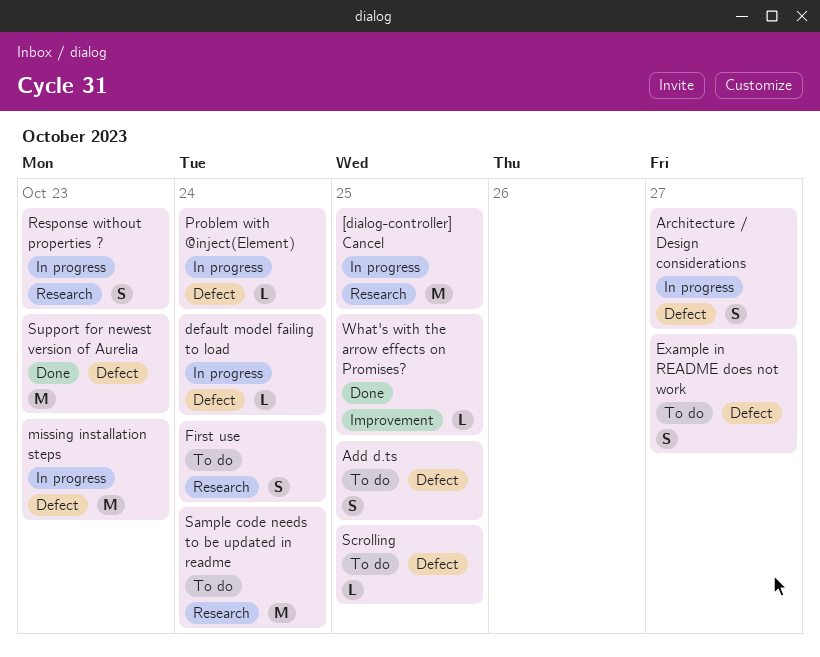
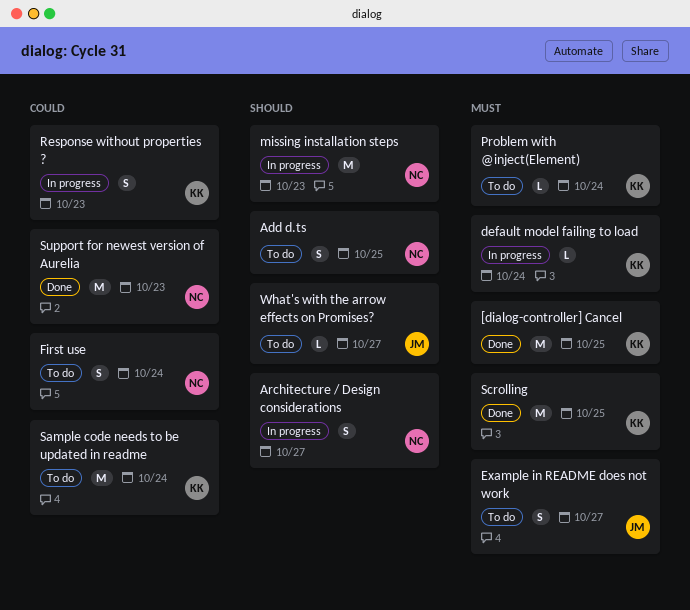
[dialog-controller] Cancel, status: In progress -> Done
Problem with @inject(Element), status: In progress -> To do
Scrolling, status: To do -> Done
Scrolling, estimate: L -> M
What's with the arrow effects on Promises?, status: Done -> To do
What's with the arrow effects on Promises?, due: Oct 25 -> Oct 27

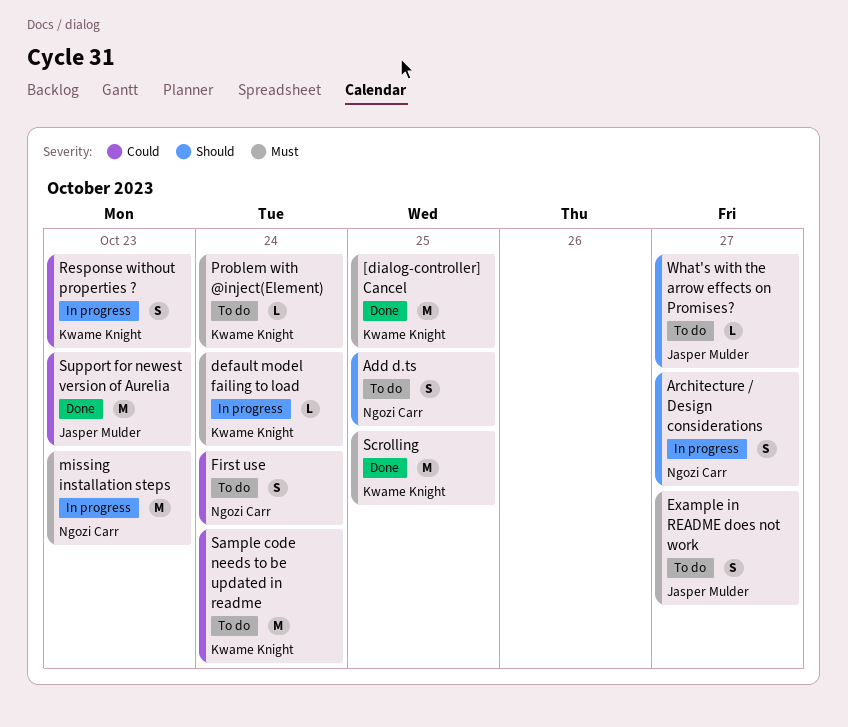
missing installation steps, priority: Should -> Must
Support for newest version of Aurelia, owner: Ngozi Carr -> Jasper Mulder

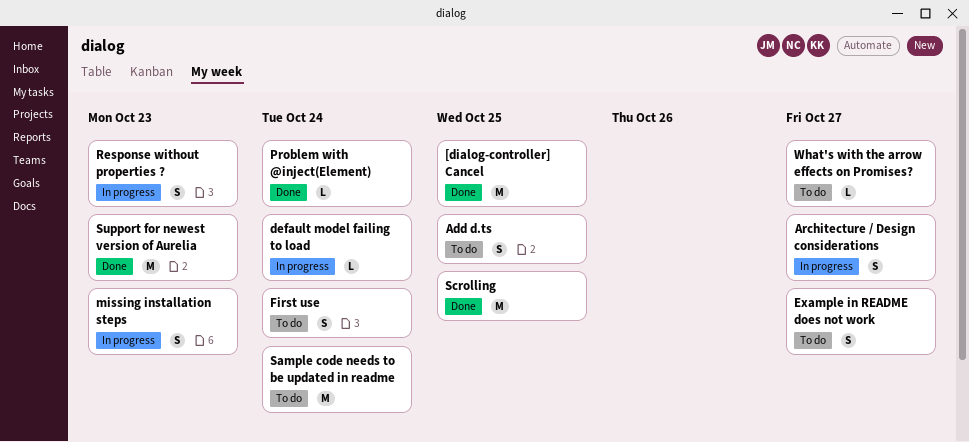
missing installation steps, estimate: M -> S
Problem with @inject(Element), status: To do -> Done

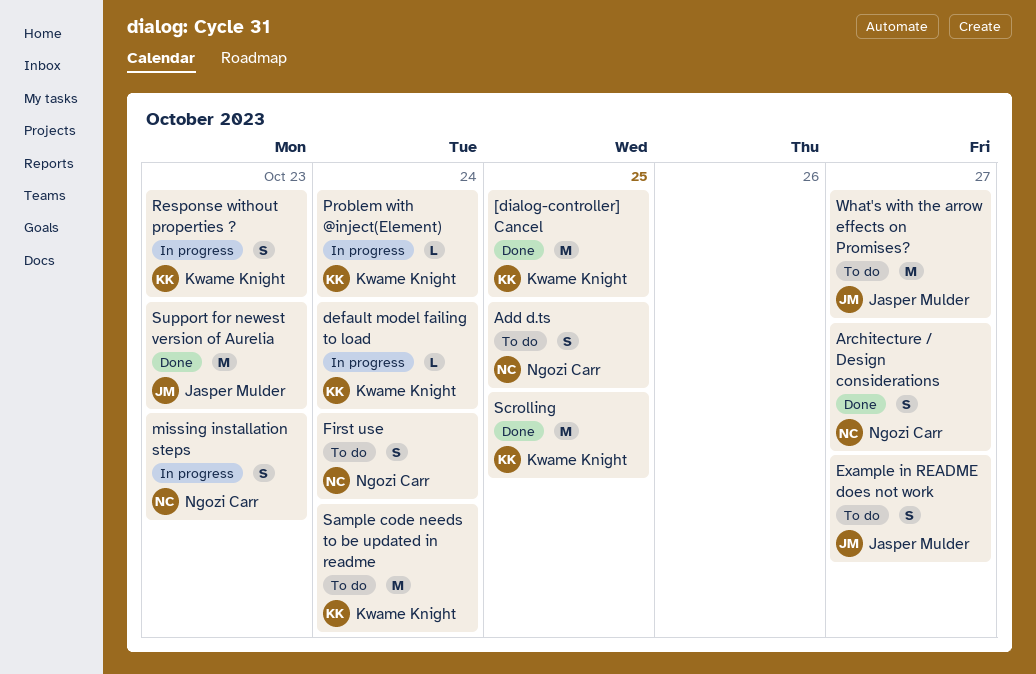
Architecture / Design considerations, status: In progress -> Done
Problem with @inject(Element), status: Done -> In progress
What's with the arrow effects on Promises?, estimate: L -> M

